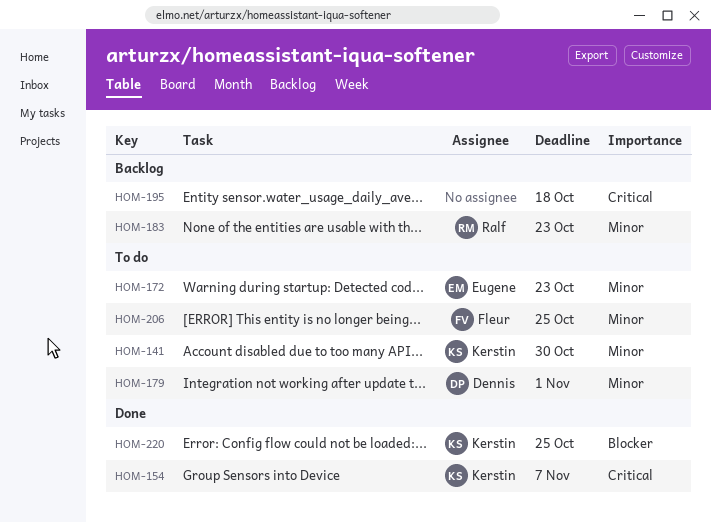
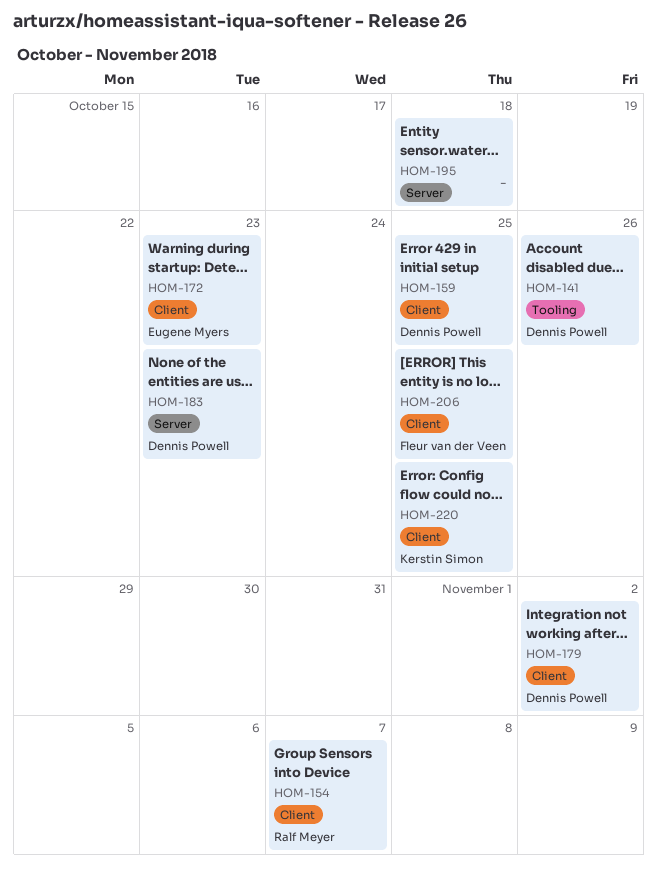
HOM-141, owner: Kerstin Simon -> Dennis Powell
HOM-141, due: Oct 30 -> Oct 26
HOM-154, owner: Kerstin Simon -> Ralf Meyer
HOM-159: none -> present
HOM-179, due: Nov 1 -> Nov 2
HOM-183, owner: Ralf Meyer -> Dennis Powell

